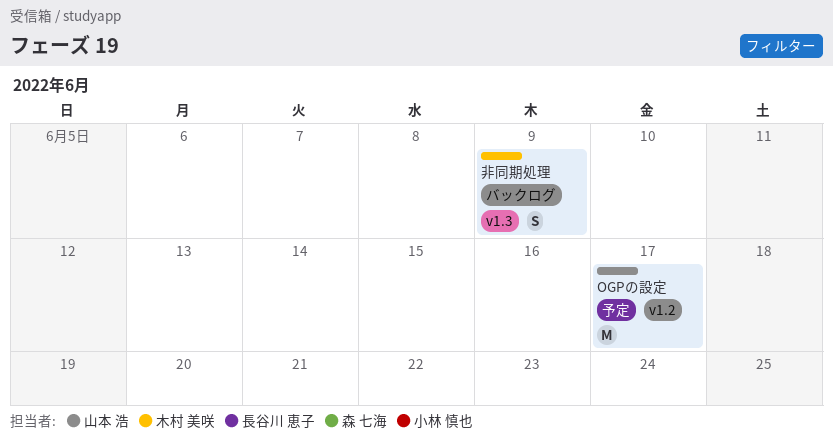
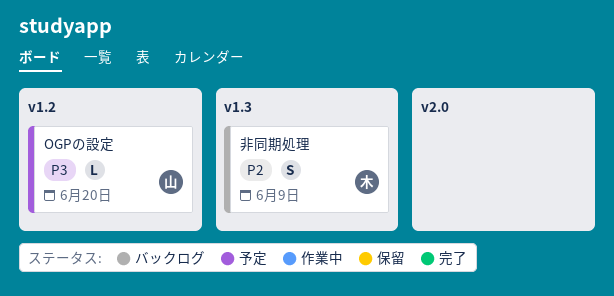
OGPの設定, estimate: M -> L
OGPの設定, due: Jun 17 -> Jun 20

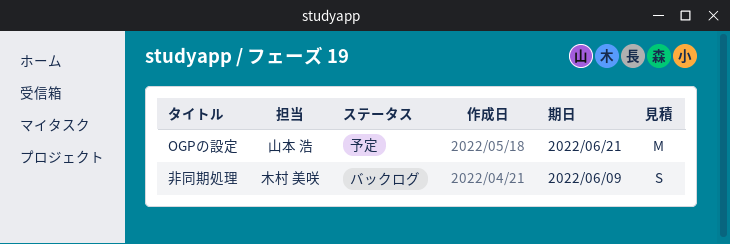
OGPの設定, estimate: L -> M
OGPの設定, due: Jun 20 -> Jun 21

